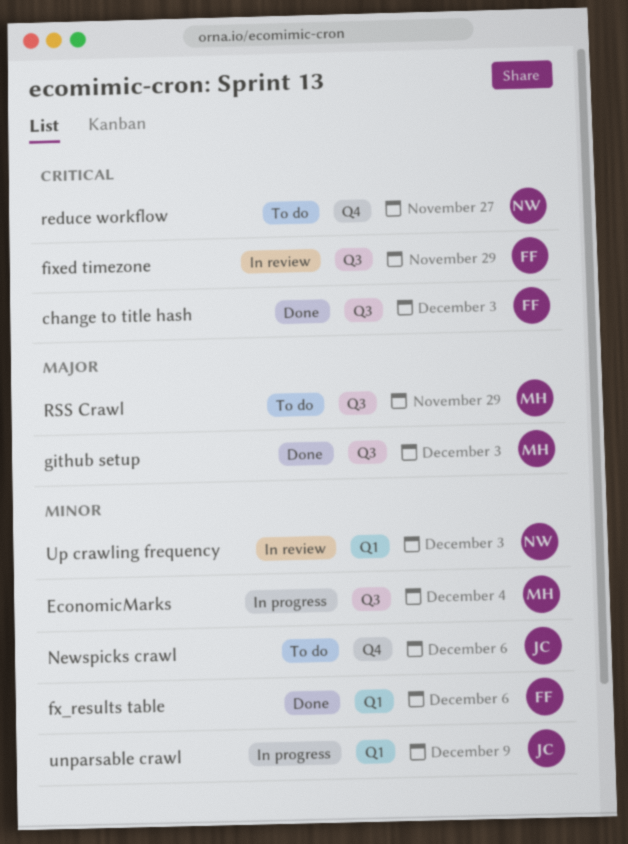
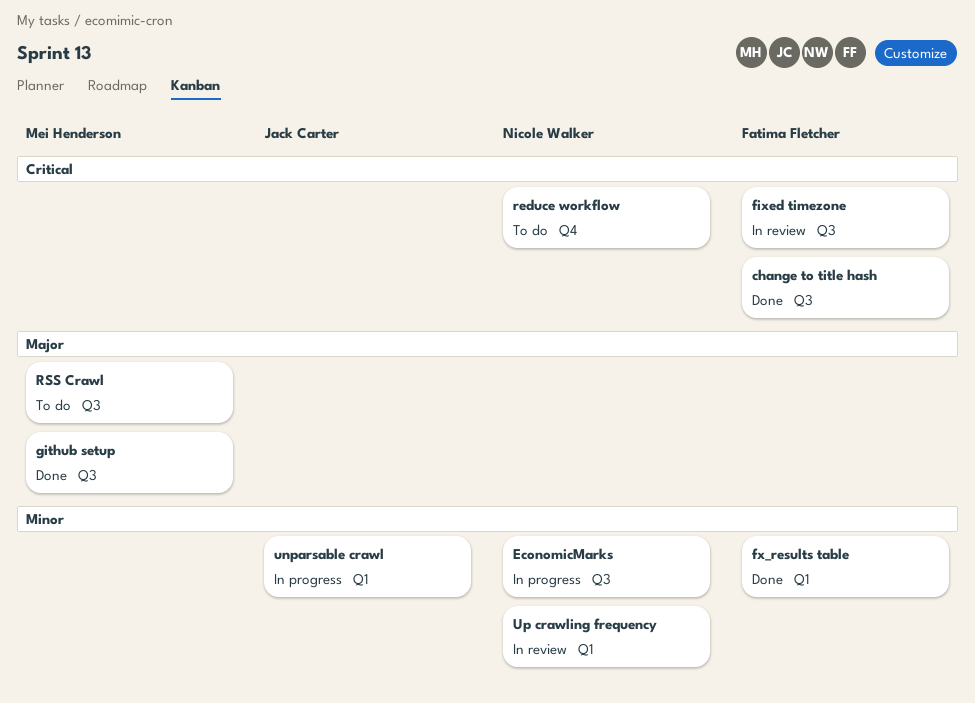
EconomicMarks, owner: Mei Henderson -> Nicole Walker
Newspicks crawl: present -> none

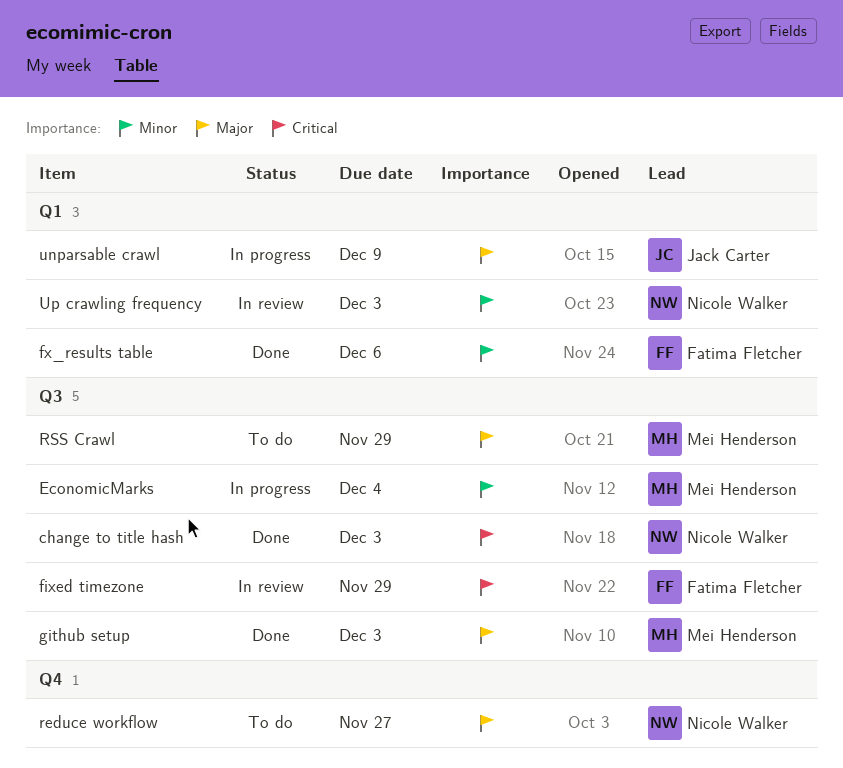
change to title hash, owner: Fatima Fletcher -> Nicole Walker
EconomicMarks, owner: Nicole Walker -> Mei Henderson
reduce workflow, priority: Critical -> Major
unparsable crawl, priority: Minor -> Major

